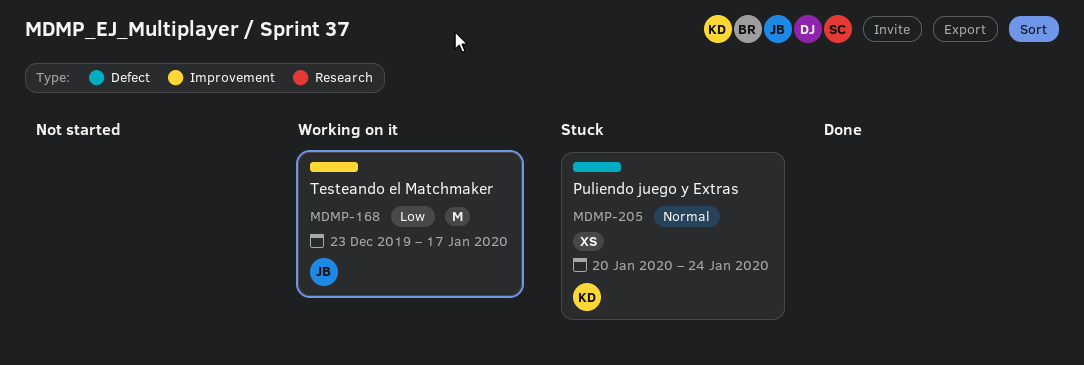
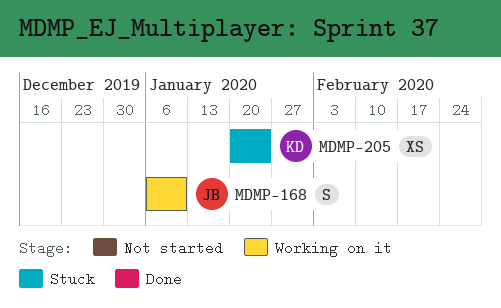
MDMP-168, estimate: M -> S
MDMP-168, start: Dec 23 -> Jan 6
MDMP-168, due: Jan 17 -> Jan 10

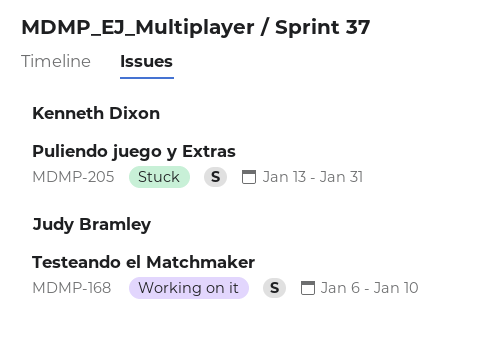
MDMP-205, estimate: XS -> S
MDMP-205, start: Jan 20 -> Jan 13
MDMP-205, due: Jan 24 -> Jan 31

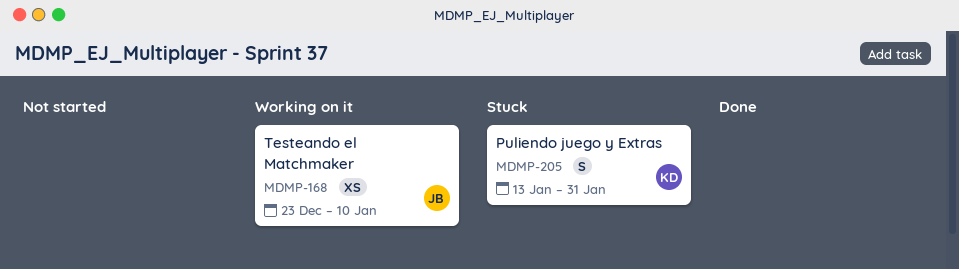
MDMP-168, estimate: S -> XS
MDMP-168, start: Jan 6 -> Dec 23

